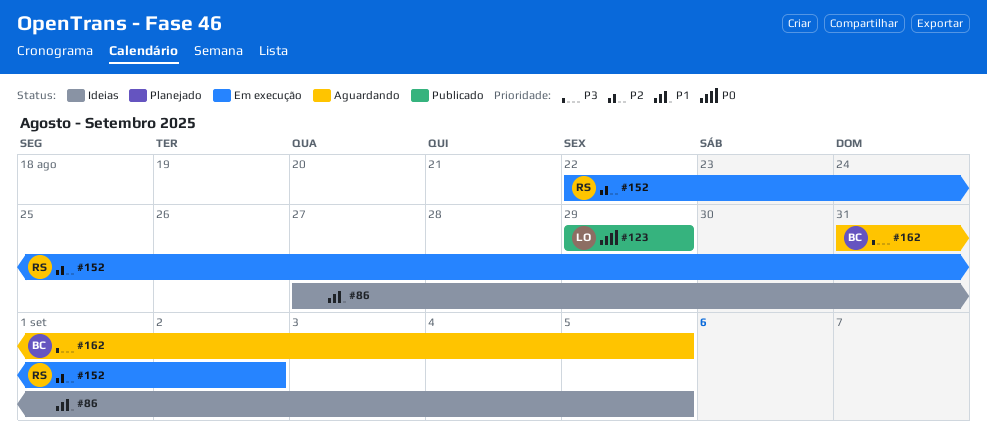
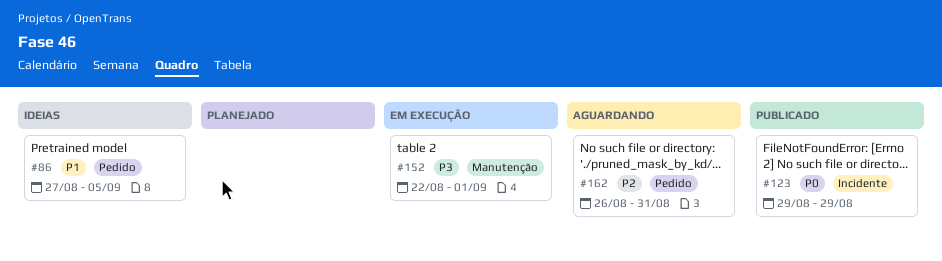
#152, priority: P2 -> P3
#152, due: Sep 2 -> Sep 1
#162, priority: P3 -> P2
#162, start: Aug 31 -> Aug 26
#162, due: Sep 5 -> Aug 31

